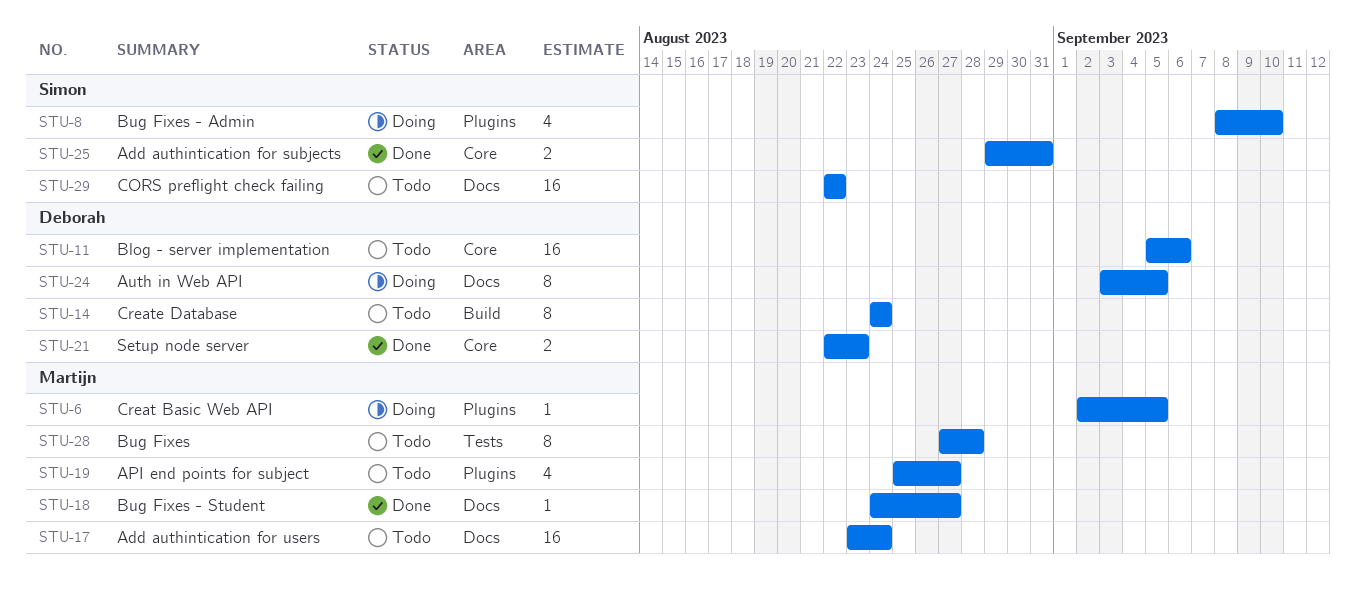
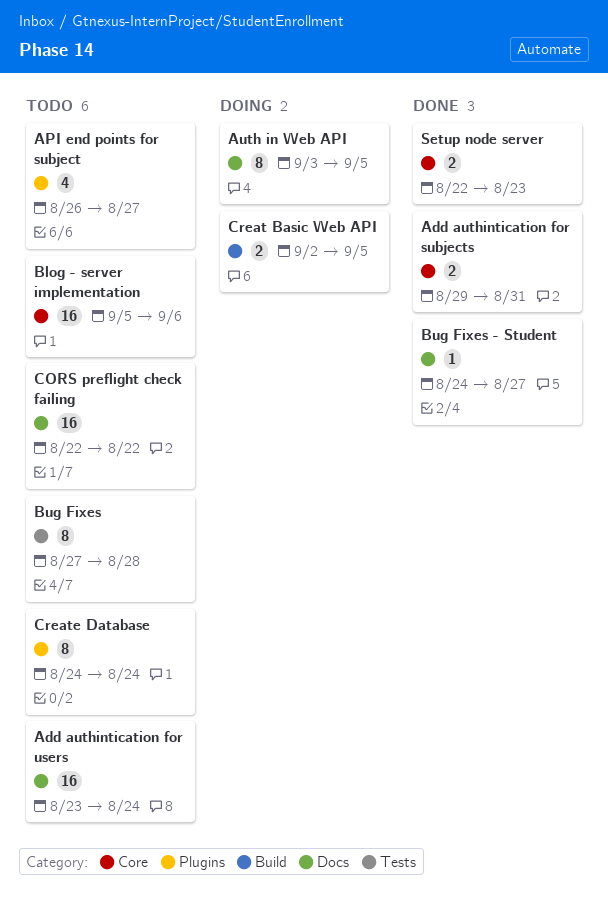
API end points for subject, start: Aug 25 -> Aug 26
Bug Fixes - Admin: present -> none
Creat Basic Web API, label: Plugins -> Build
Creat Basic Web API, estimate: 1 -> 2
Create Database, label: Build -> Plugins

